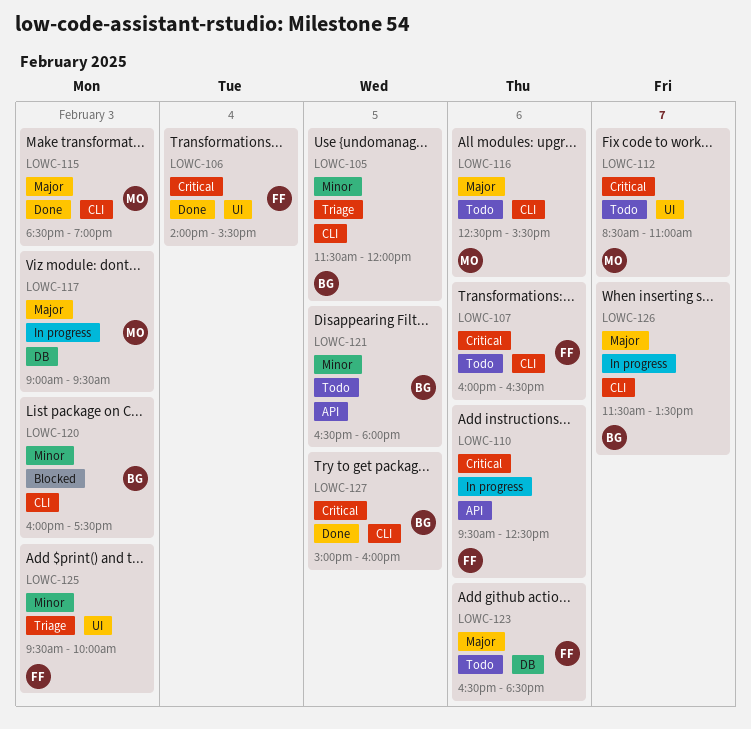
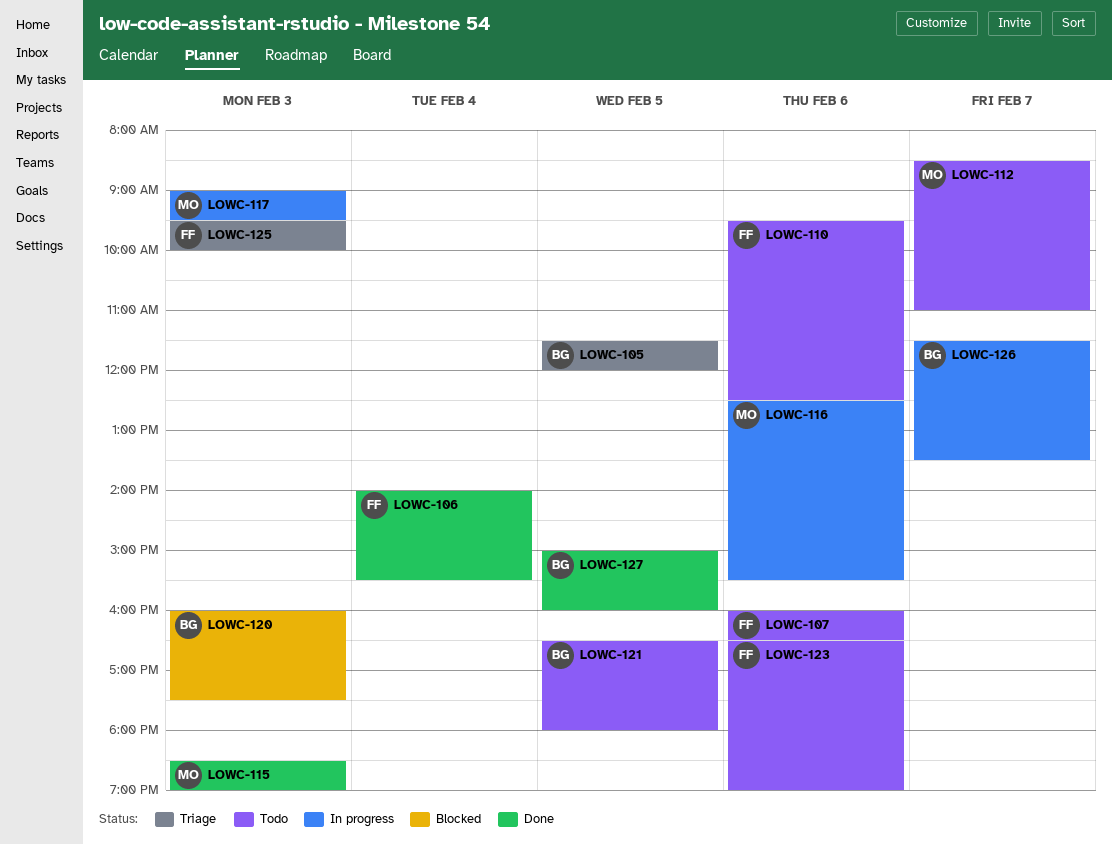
LOWC-110, status: In progress -> Todo
LOWC-116, status: Todo -> In progress
LOWC-123, ends: 18:30 -> 19:00

